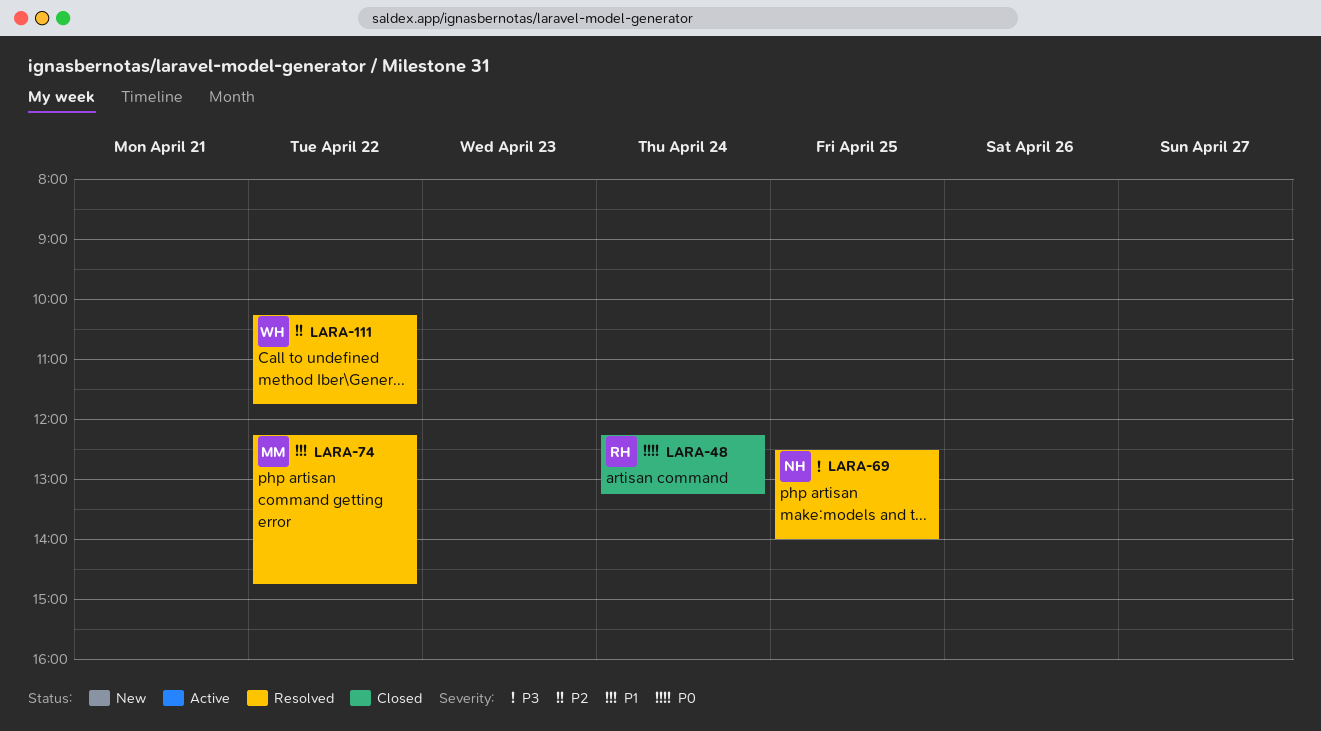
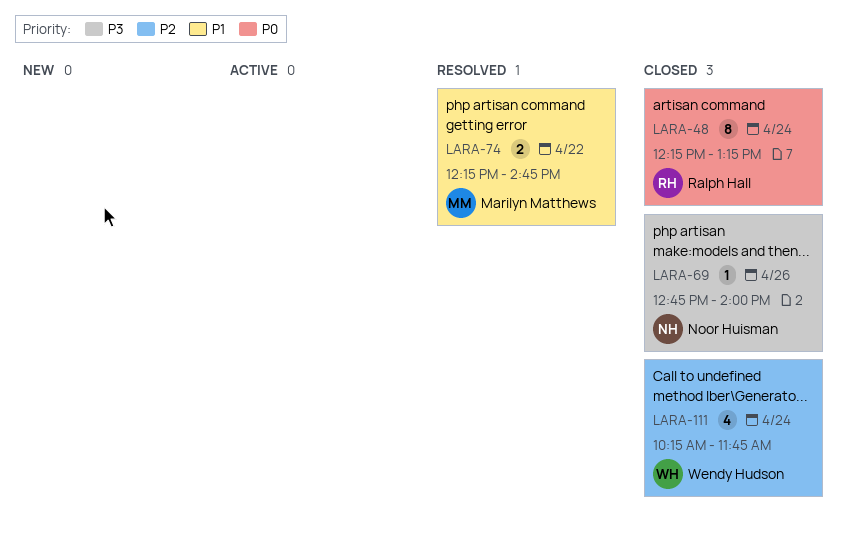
LARA-69, status: Resolved -> Closed
LARA-69, day: Apr 25 -> Apr 26
LARA-69, begins: 12:30 -> 12:45
LARA-111, status: Resolved -> Closed
LARA-111, day: Apr 22 -> Apr 24

